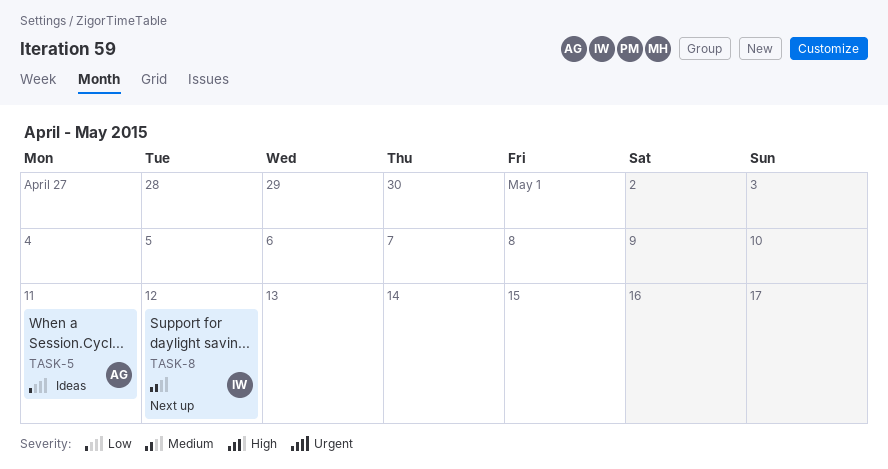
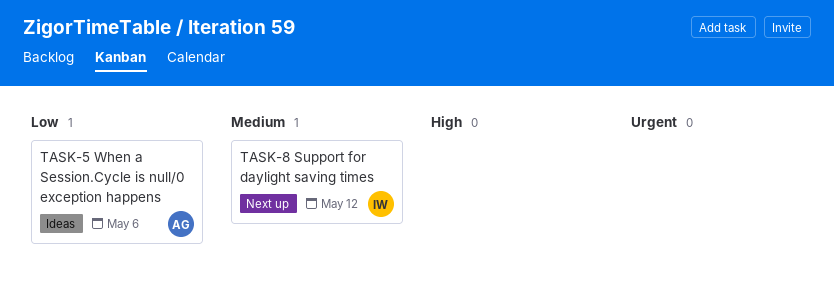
TASK-5, due: May 11 -> May 6

